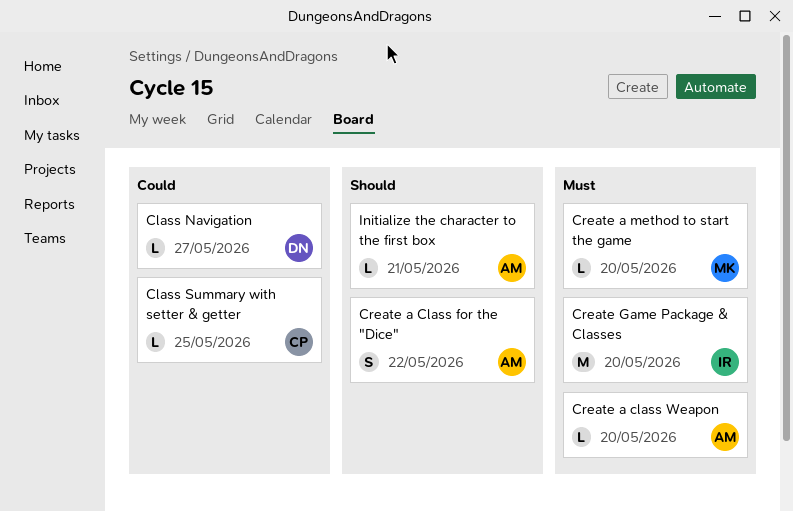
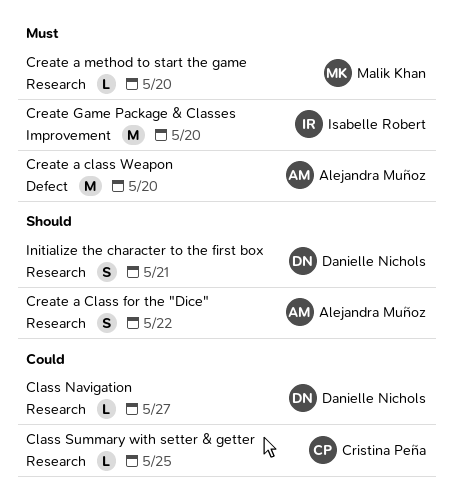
Create a class Weapon, estimate: L -> M
Initialize the character to the first box, owner: Alejandra Muñoz -> Danielle Nichols
Initialize the character to the first box, estimate: L -> S

